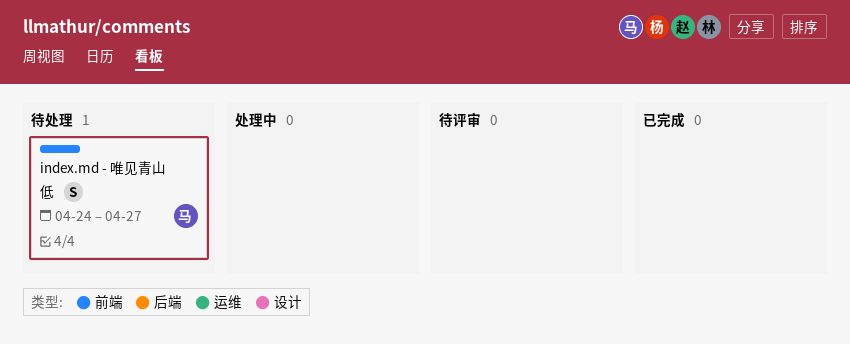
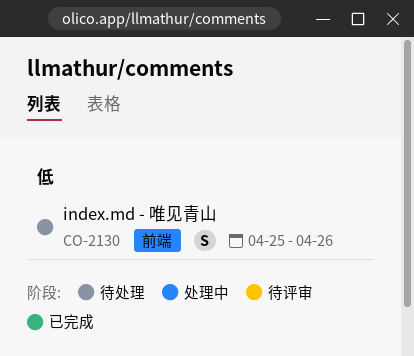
index.md - 唯见青山, start: Apr 24 -> Apr 25
index.md - 唯见青山, due: Apr 27 -> Apr 26

